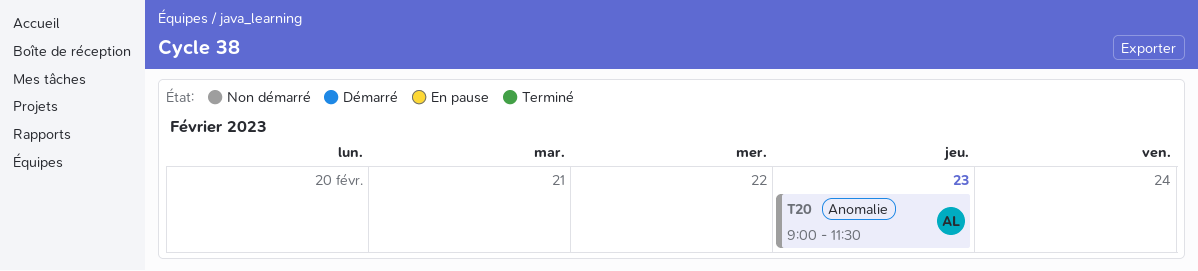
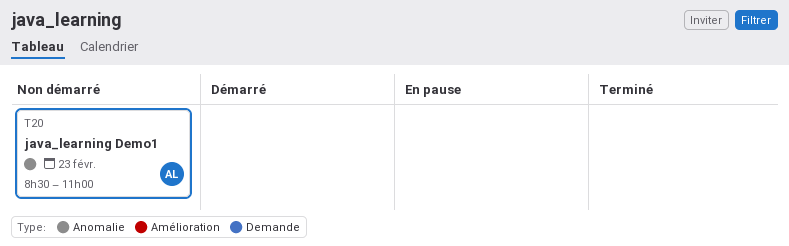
T20, begins: 09:00 -> 08:30
T20, ends: 11:30 -> 11:00

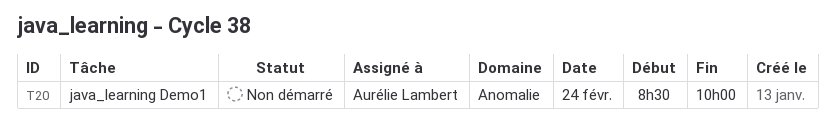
T20, day: Feb 23 -> Feb 24
T20, ends: 11:00 -> 10:00

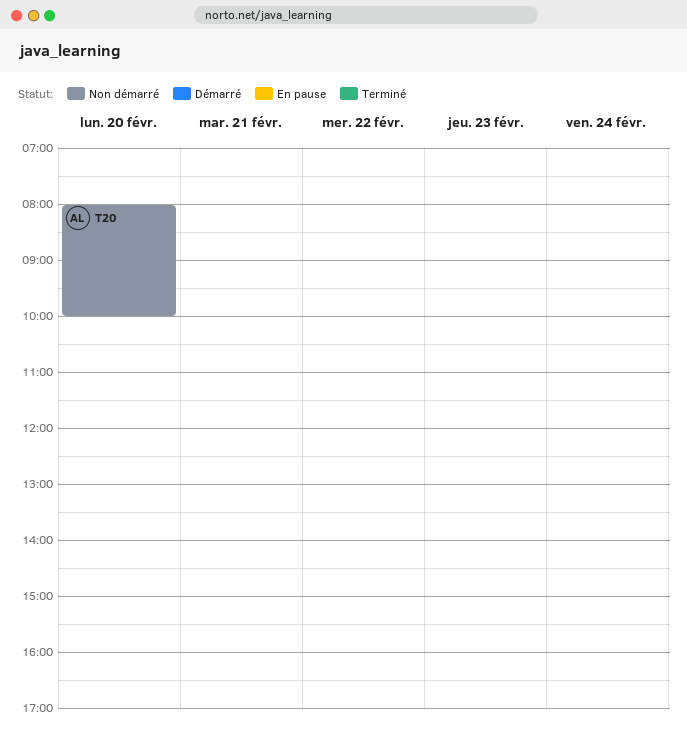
T20, day: Feb 24 -> Feb 20
T20, begins: 08:30 -> 08:00

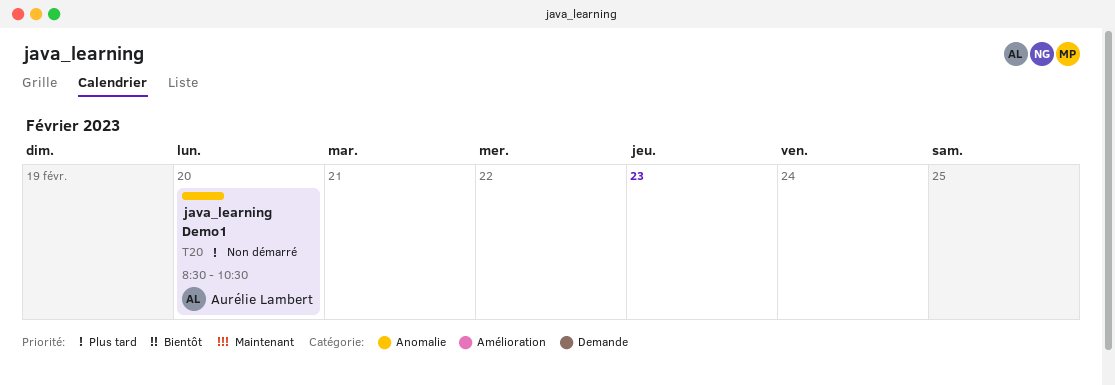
T20, begins: 08:00 -> 08:30
T20, ends: 10:00 -> 10:30

